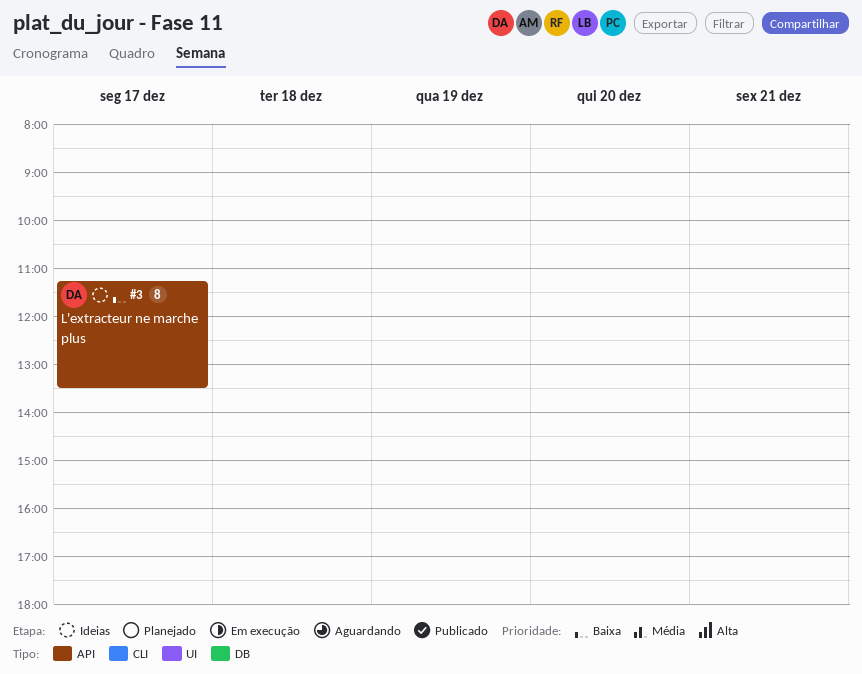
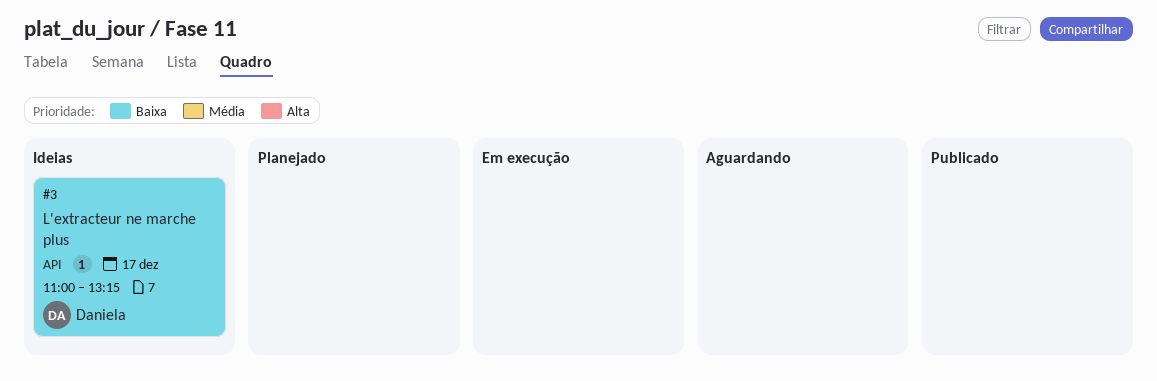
#3, estimate: 8 -> 1
#3, begins: 11:15 -> 11:00
#3, ends: 13:30 -> 13:15

